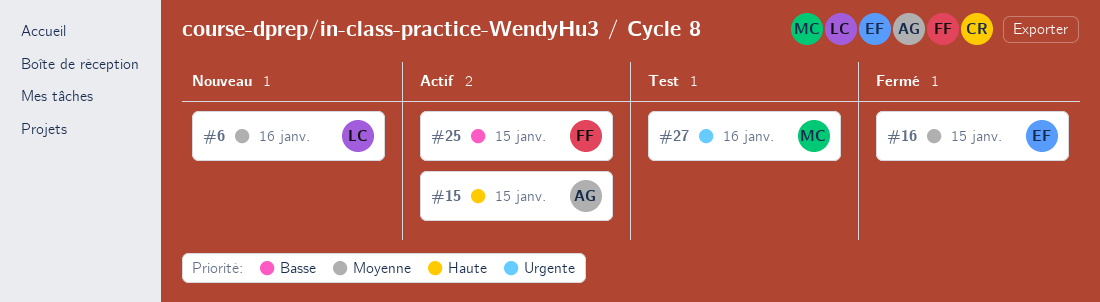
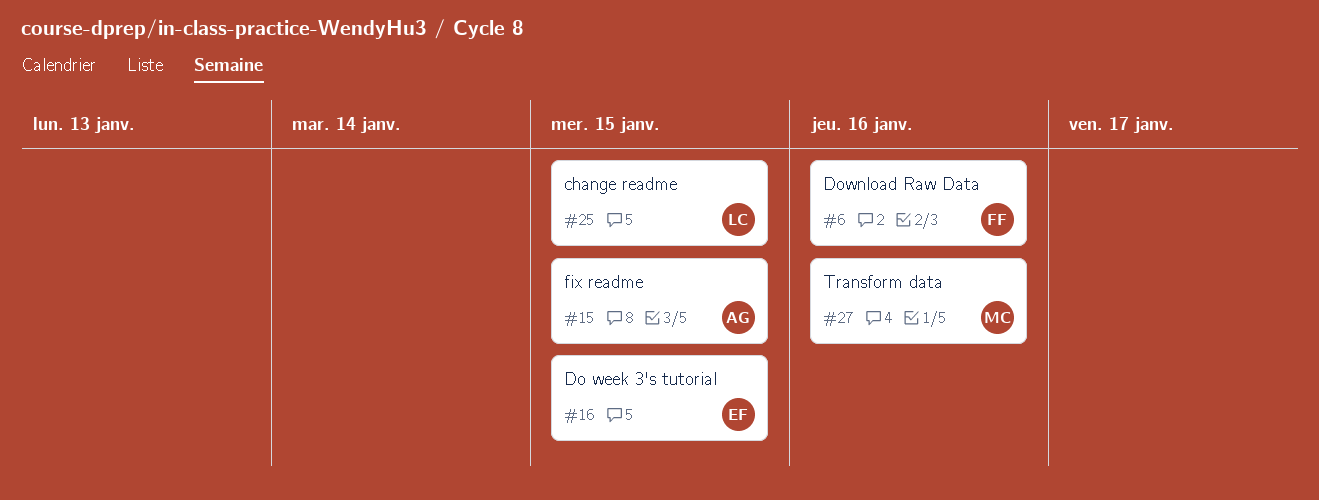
#6, owner: LC -> FF
#25, owner: FF -> LC

